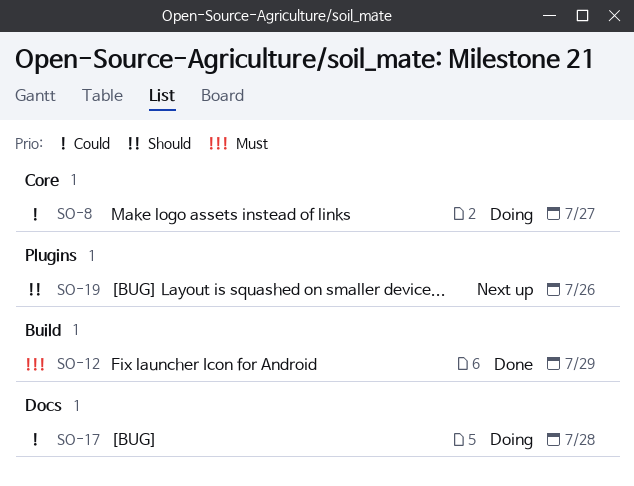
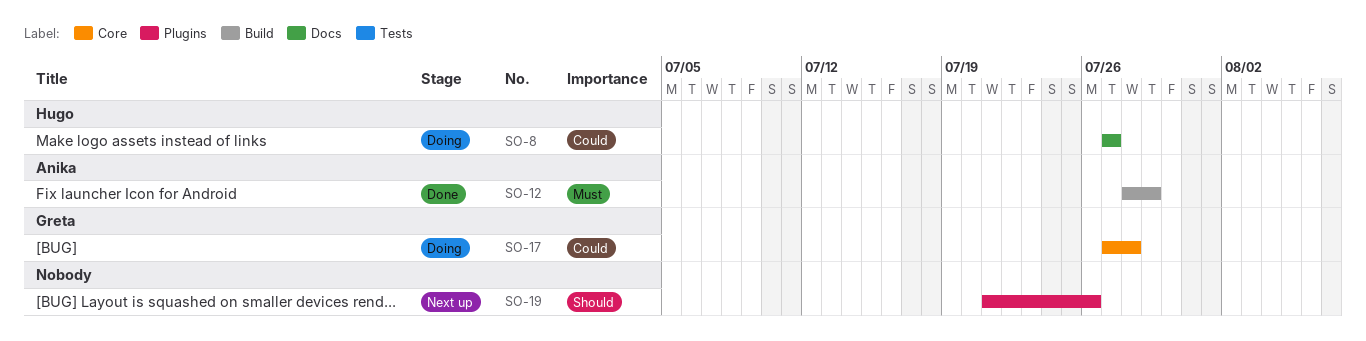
SO-8, label: Core -> Docs
SO-17, label: Docs -> Core

